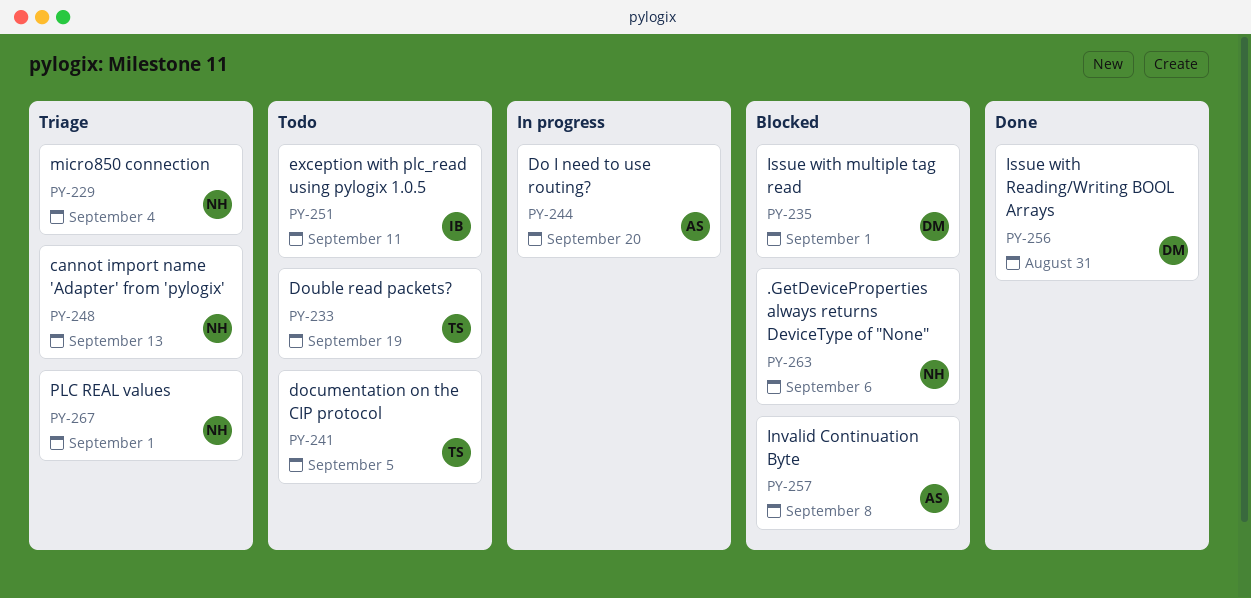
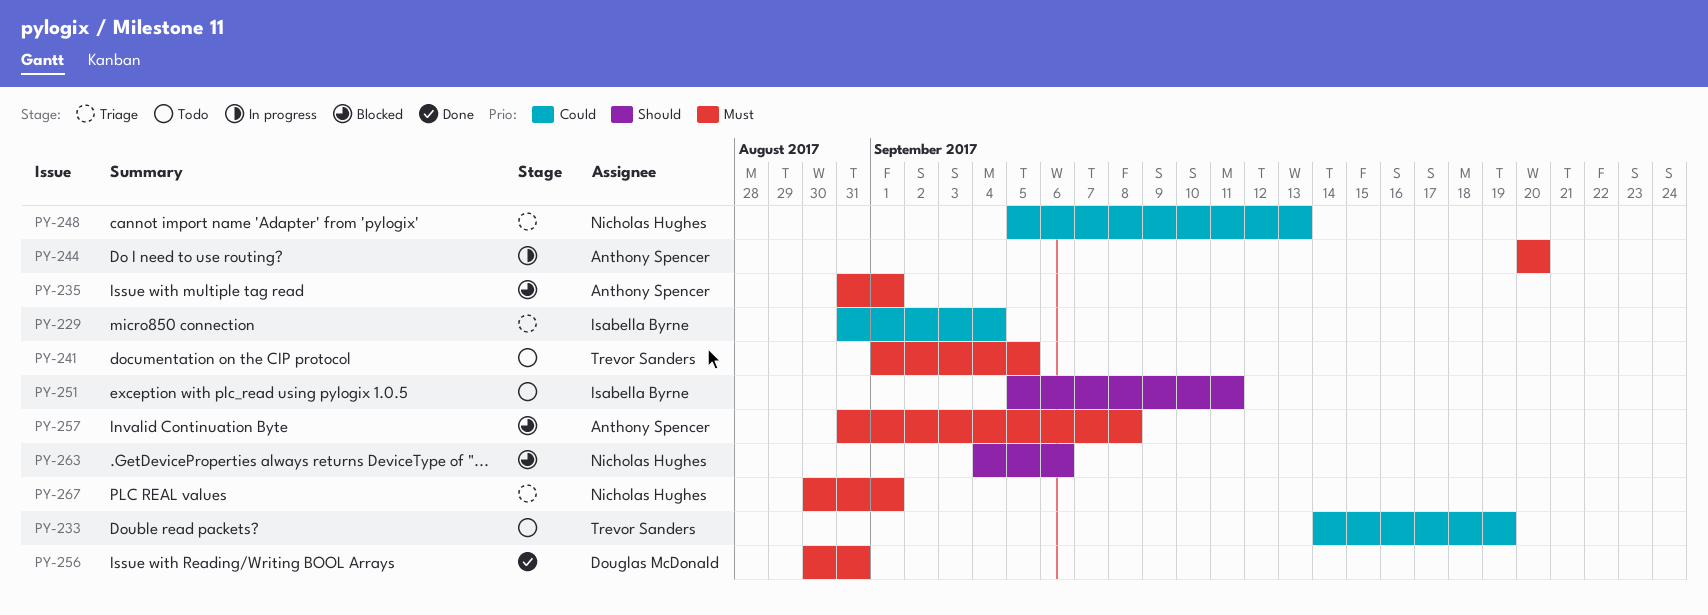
PY-229, owner: Nicholas Hughes -> Isabella Byrne
PY-235, owner: Douglas McDonald -> Anthony Spencer

